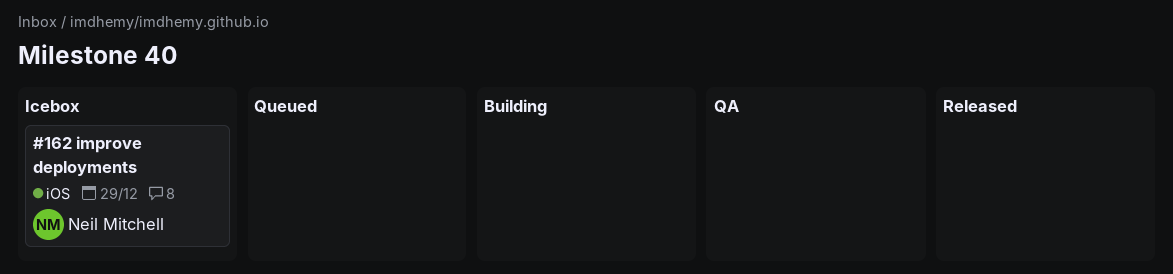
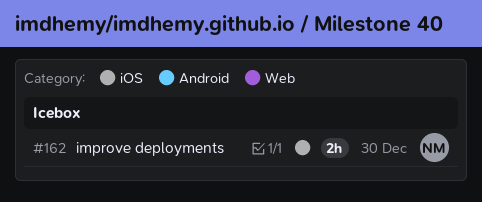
#162, due: Dec 29 -> Dec 30

